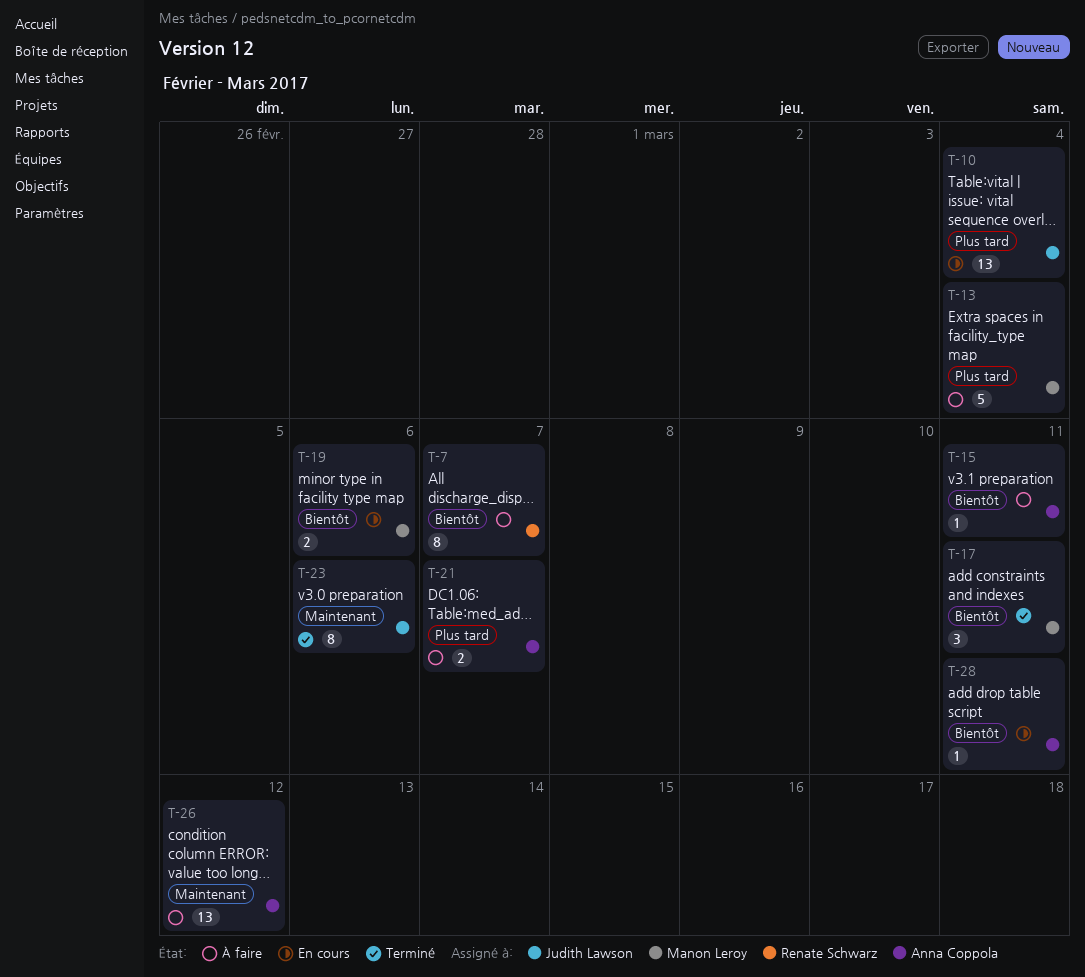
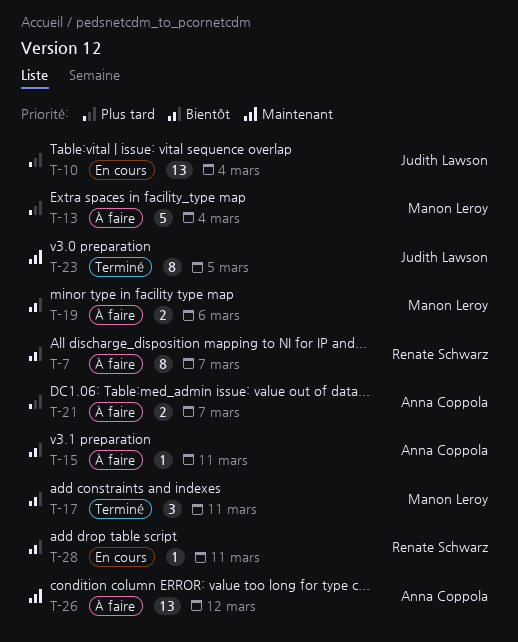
T-19, status: En cours -> À faire
T-23, due: Mar 6 -> Mar 5
T-28, owner: Anna Coppola -> Renate Schwarz

